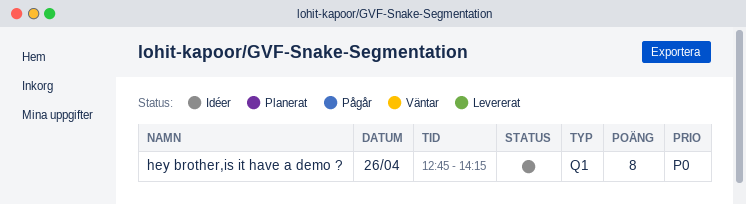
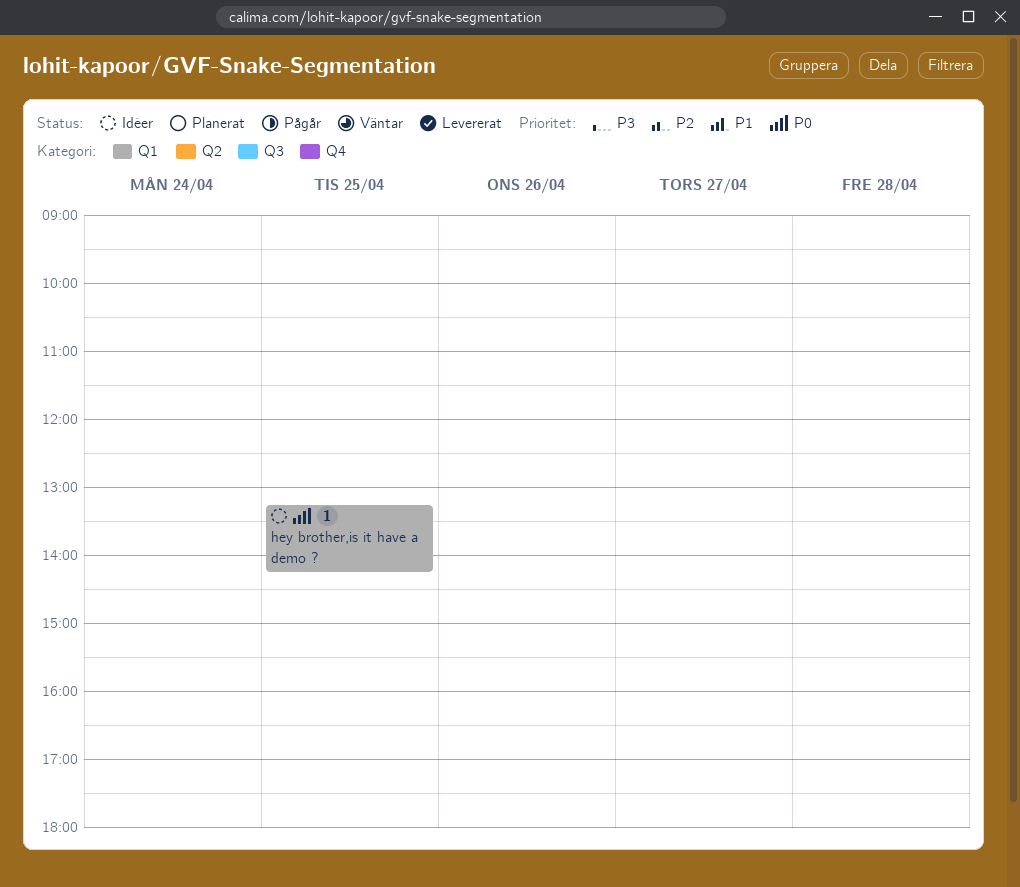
hey brother,is it have a demo ?, estimate: 8 -> 1
hey brother,is it have a demo ?, day: Apr 26 -> Apr 25
hey brother,is it have a demo ?, begins: 12:45 -> 13:15

